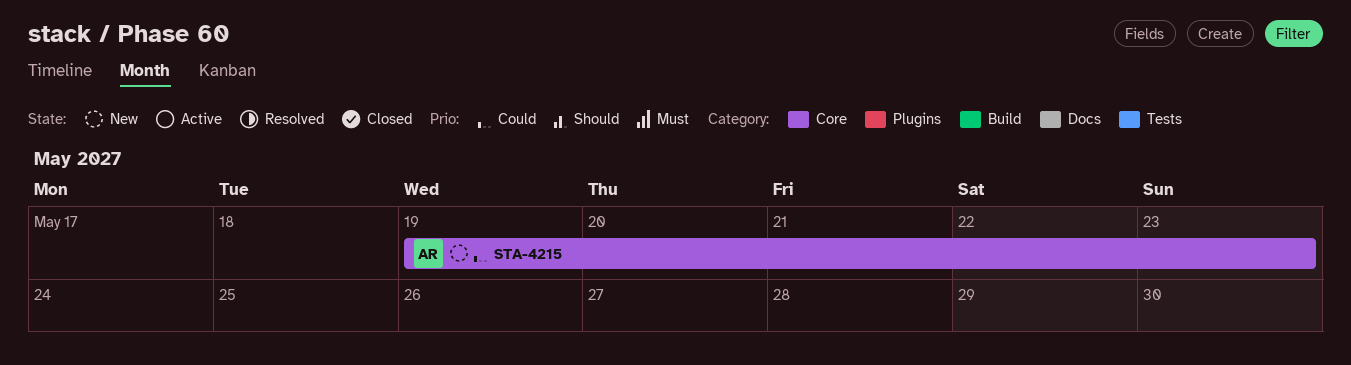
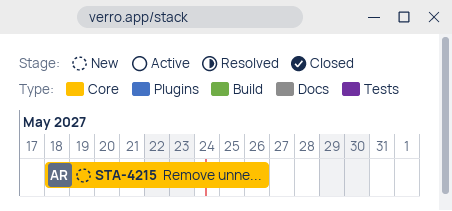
STA-4215, start: May 19 -> May 18
STA-4215, due: May 23 -> May 26

